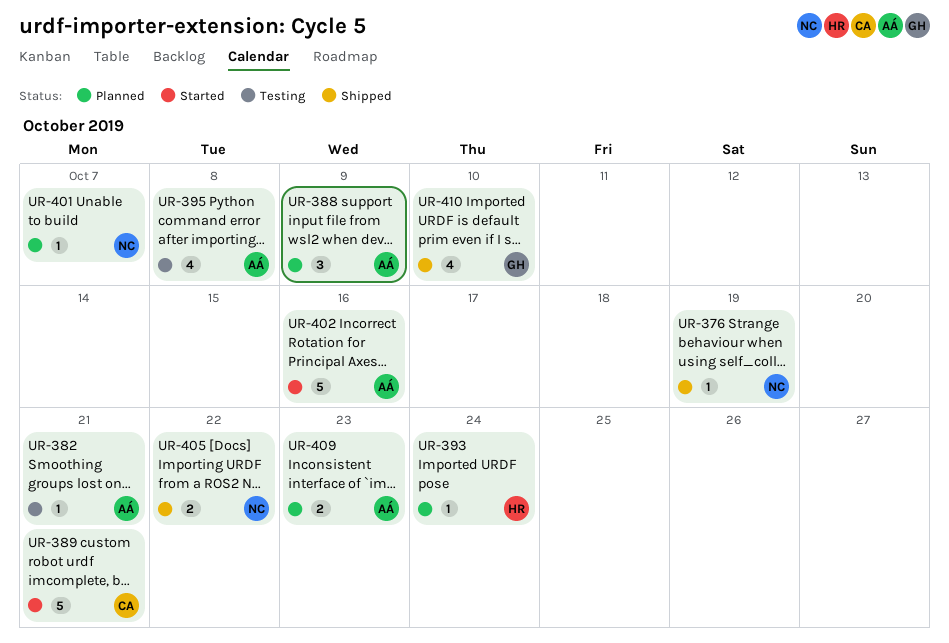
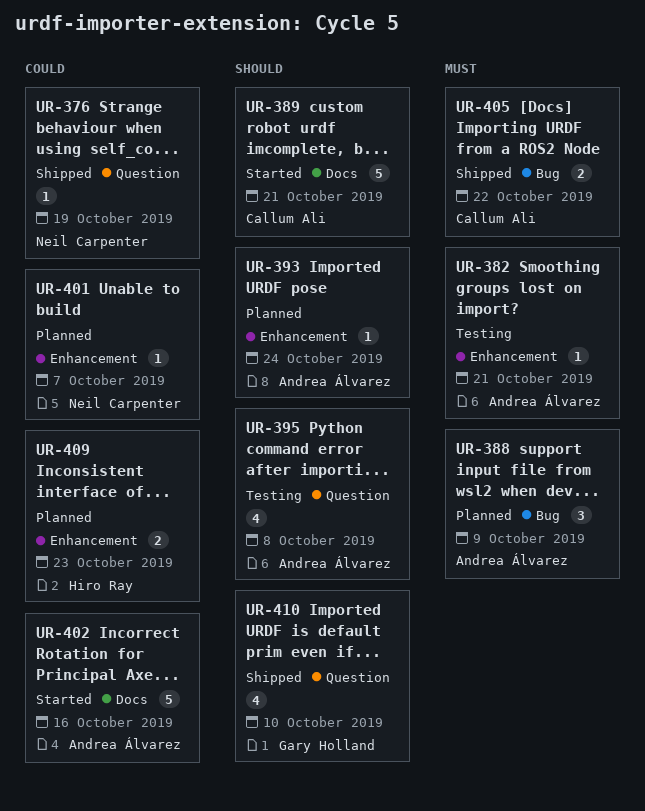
UR-393, owner: Hiro Ray -> Andrea Álvarez
UR-405, owner: Neil Carpenter -> Callum Ali
UR-409, owner: Andrea Álvarez -> Hiro Ray

